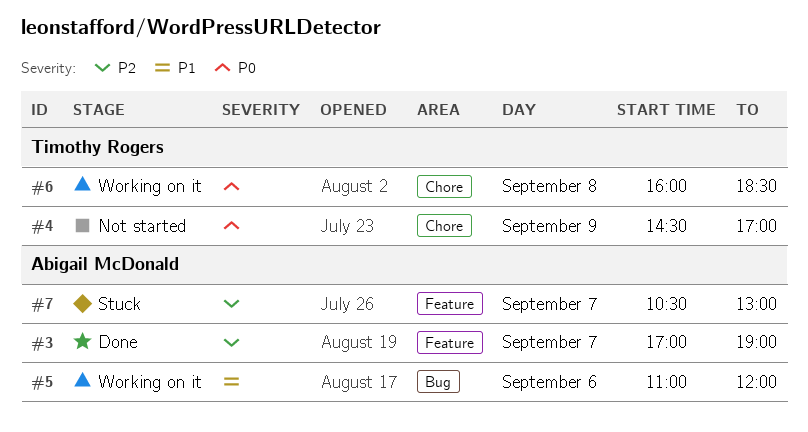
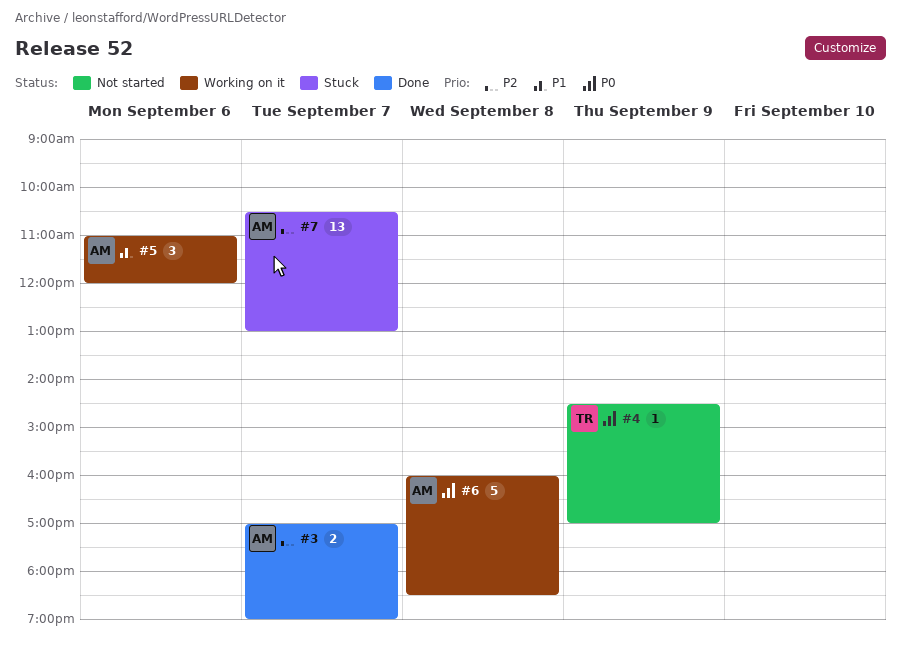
#6, owner: Timothy Rogers -> Abigail McDonald

